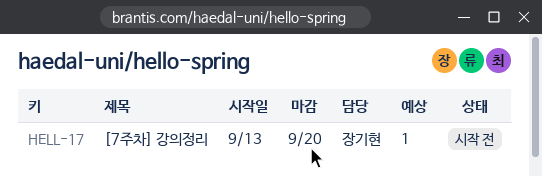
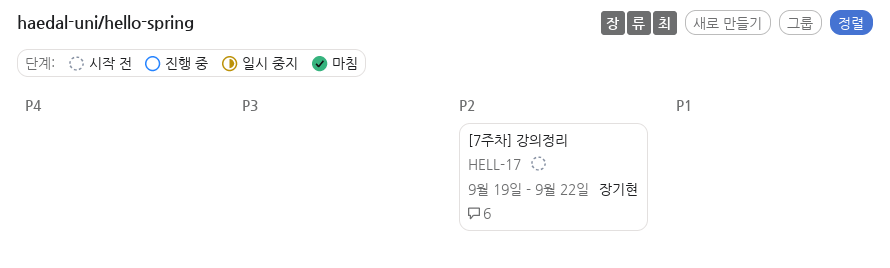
HELL-17, start: Sep 13 -> Sep 19
HELL-17, due: Sep 20 -> Sep 22

